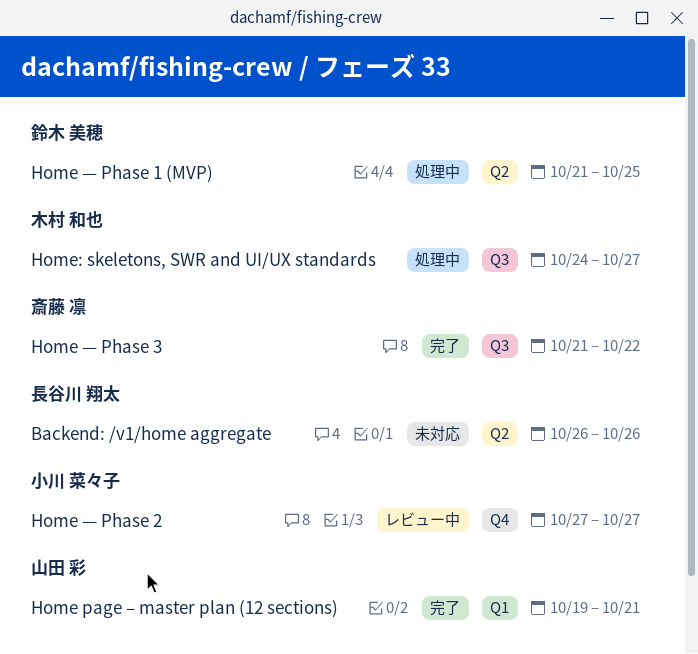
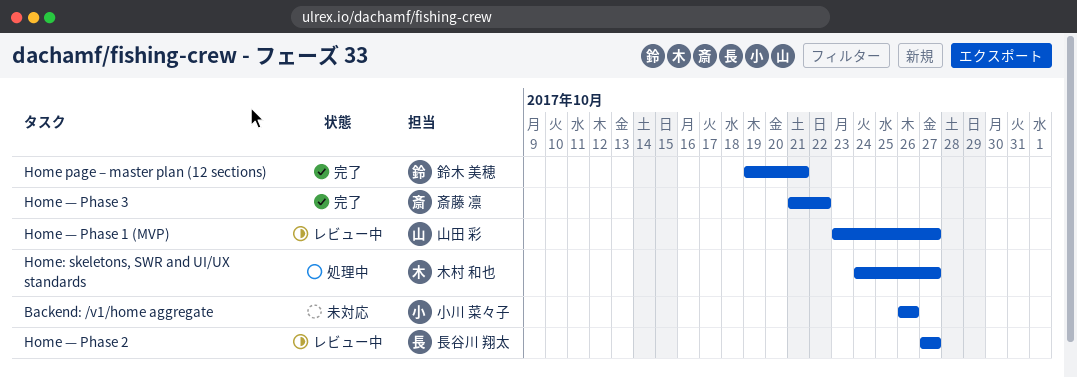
Backend: /v1/home aggregate, owner: 長谷川 翔太 -> 小川 菜々子
Home page – master plan (12 sections), owner: 山田 彩 -> 鈴木 美穂
Home — Phase 1 (MVP), status: 処理中 -> レビュー中
Home — Phase 1 (MVP), owner: 鈴木 美穂 -> 山田 彩
Home — Phase 1 (MVP), start: Oct 21 -> Oct 23
Home — Phase 1 (MVP), due: Oct 25 -> Oct 27
Home — Phase 2, owner: 小川 菜々子 -> 長谷川 翔太

